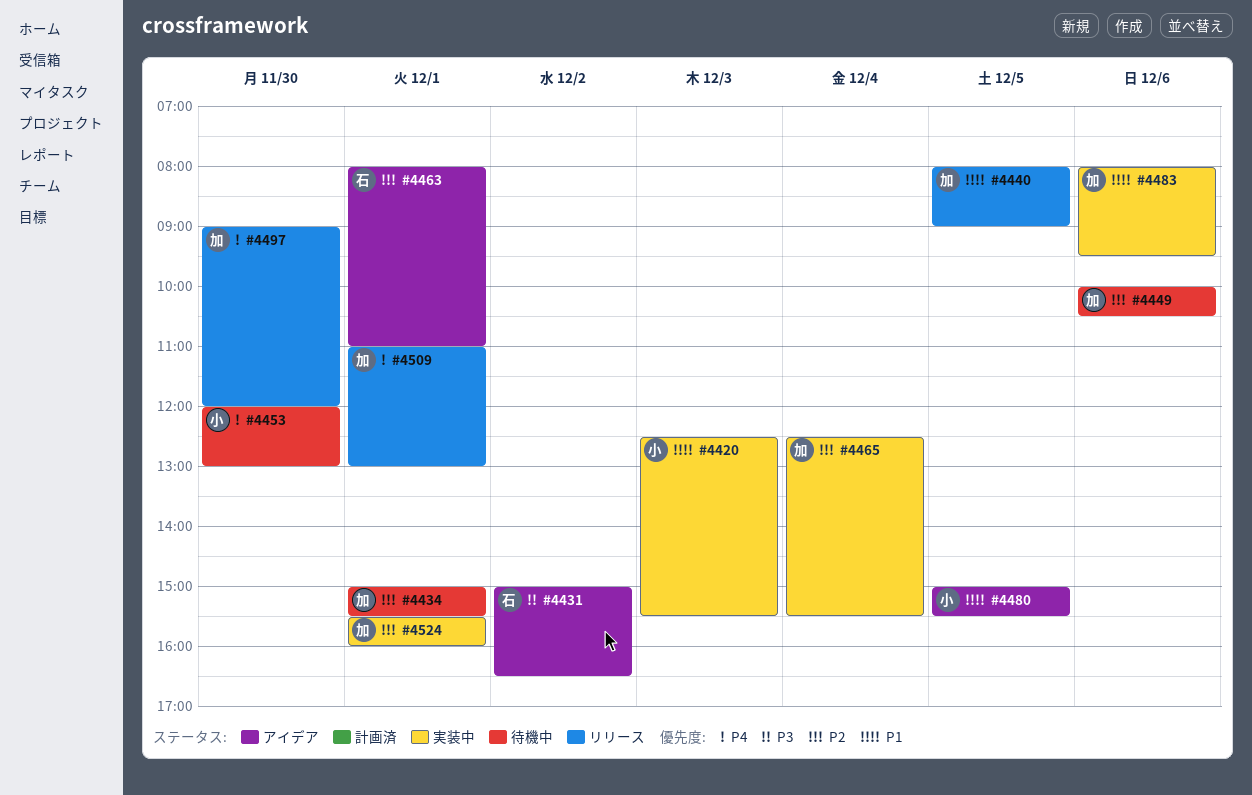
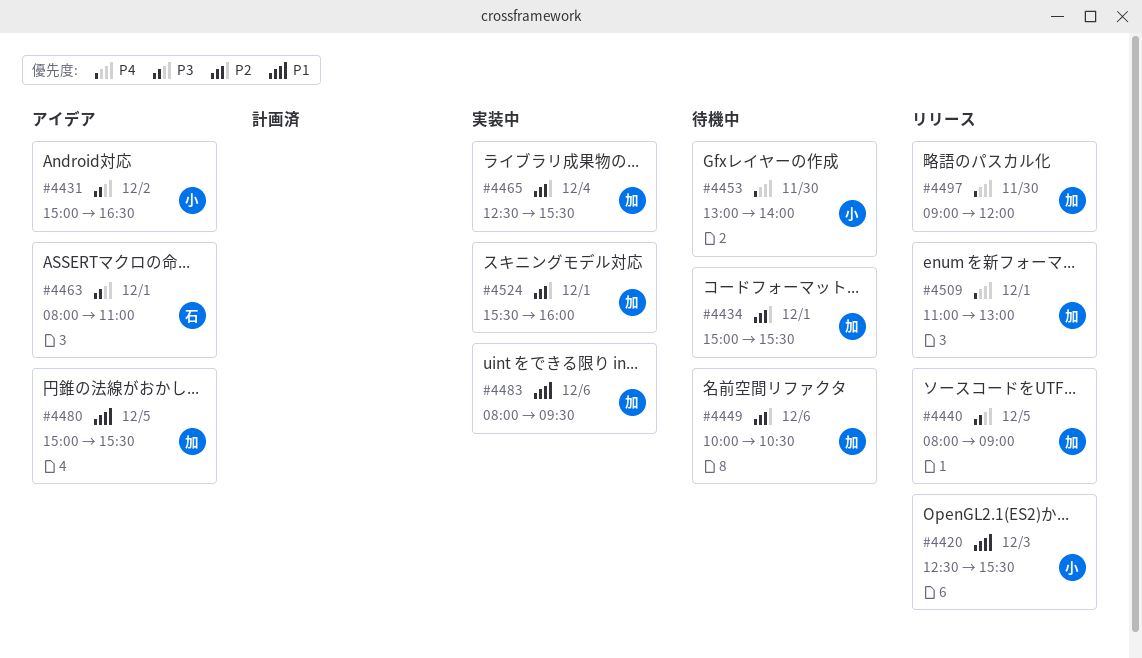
#4420, status: 実装中 -> リリース
#4431, owner: 石 -> 小
#4440, priority: P1 -> P3
#4453, begins: 12:00 -> 13:00
#4453, ends: 13:00 -> 14:00
#4463, priority: P2 -> P3
#4480, owner: 小 -> 加

